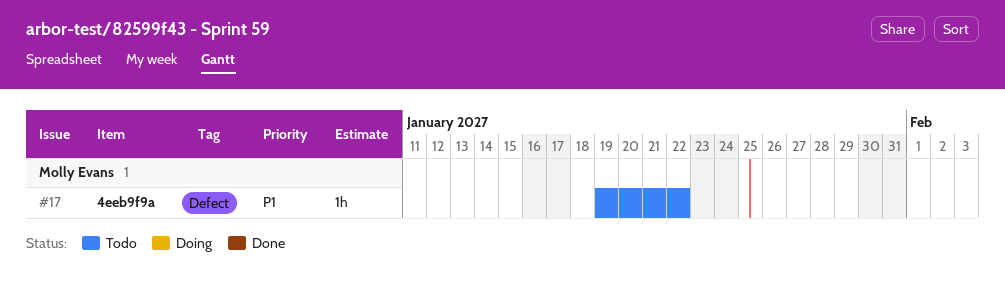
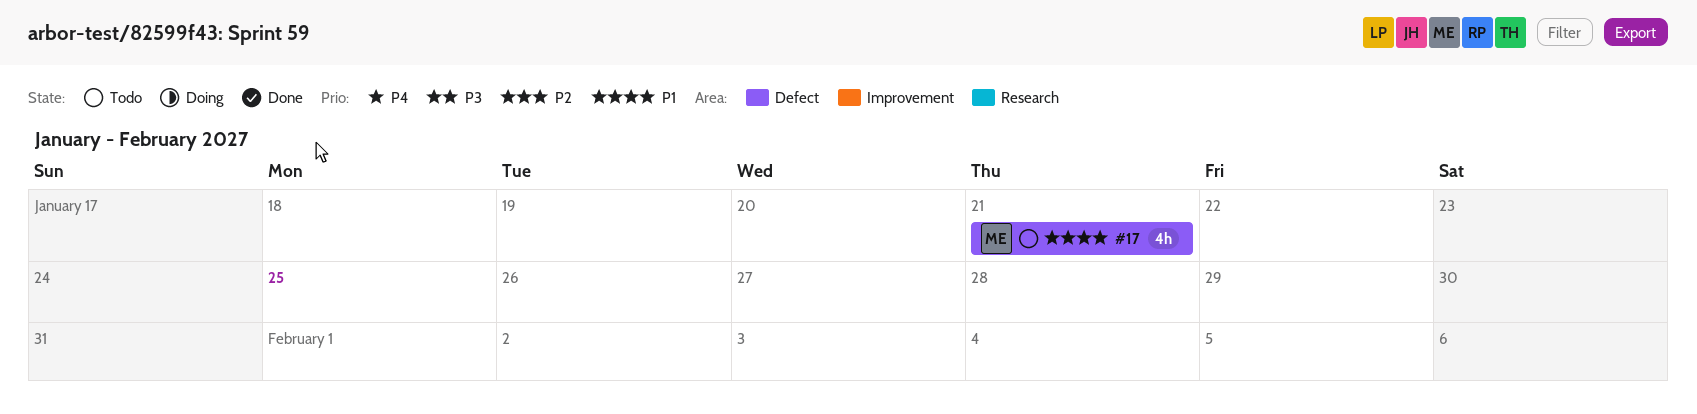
#17, estimate: 1h -> 4h
#17, start: Jan 19 -> Jan 21
#17, due: Jan 22 -> Jan 21

